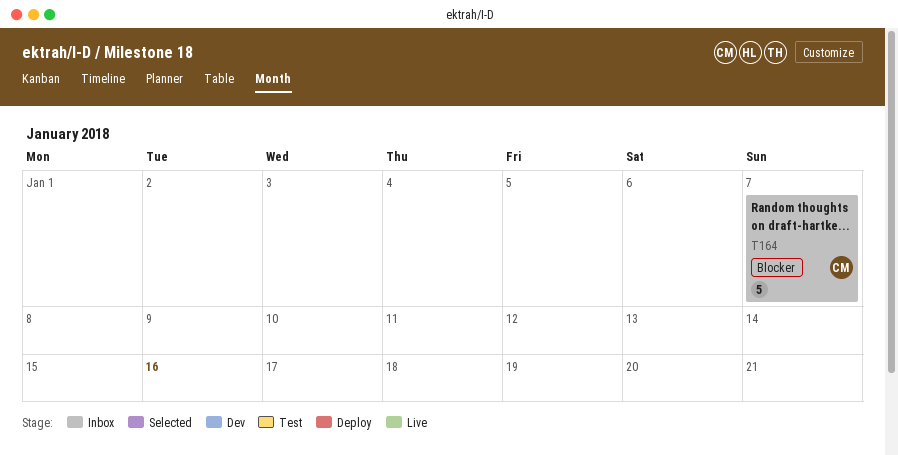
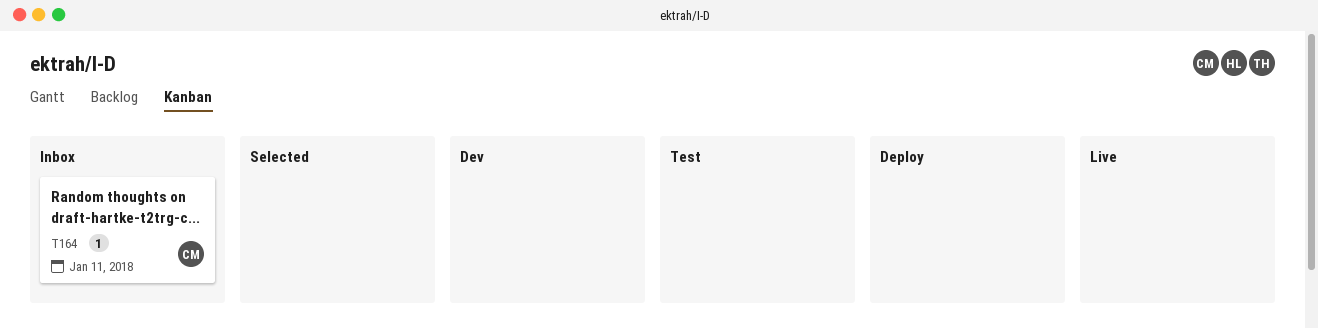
T164, estimate: 5 -> 1
T164, due: Jan 7 -> Jan 11

